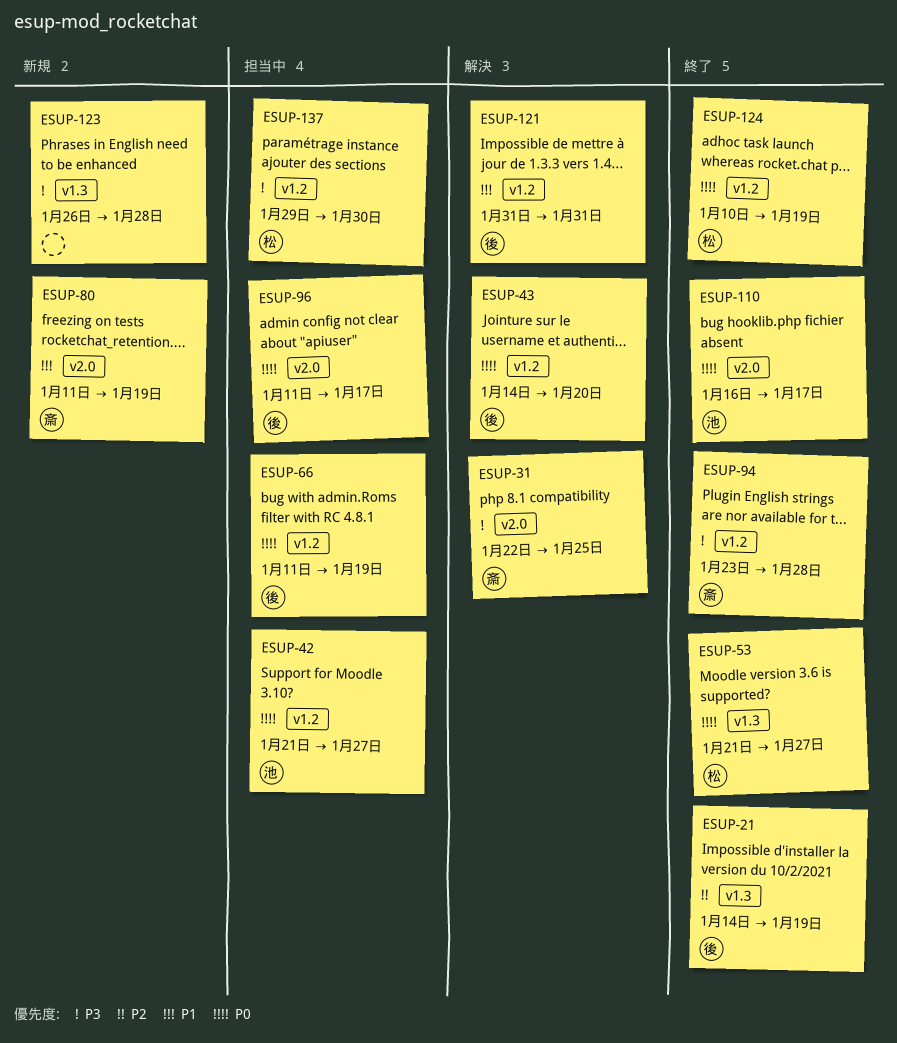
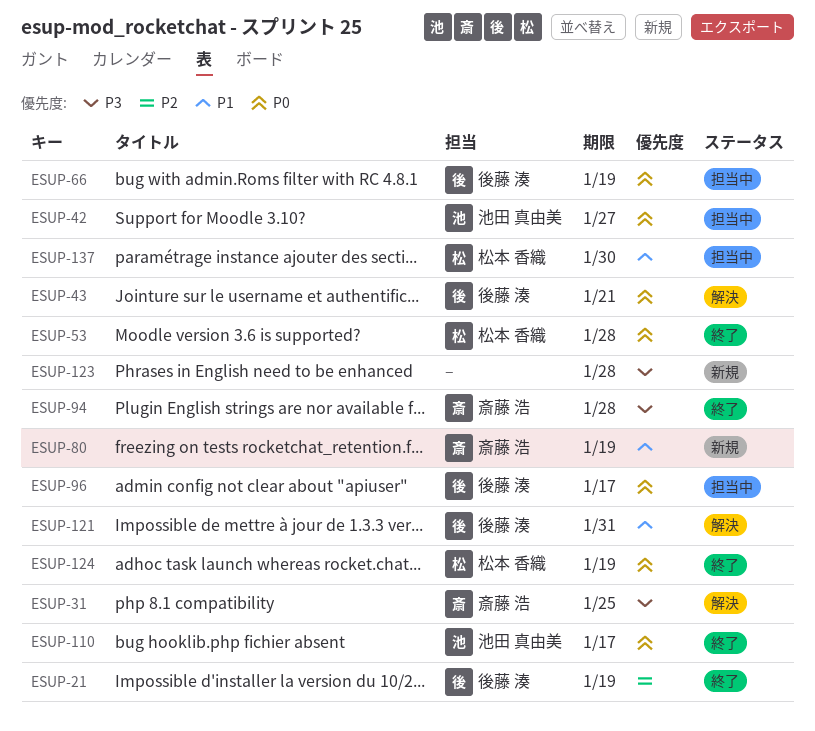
ESUP-43, due: Jan 20 -> Jan 21
ESUP-53, due: Jan 27 -> Jan 28
ESUP-137, priority: P3 -> P1

